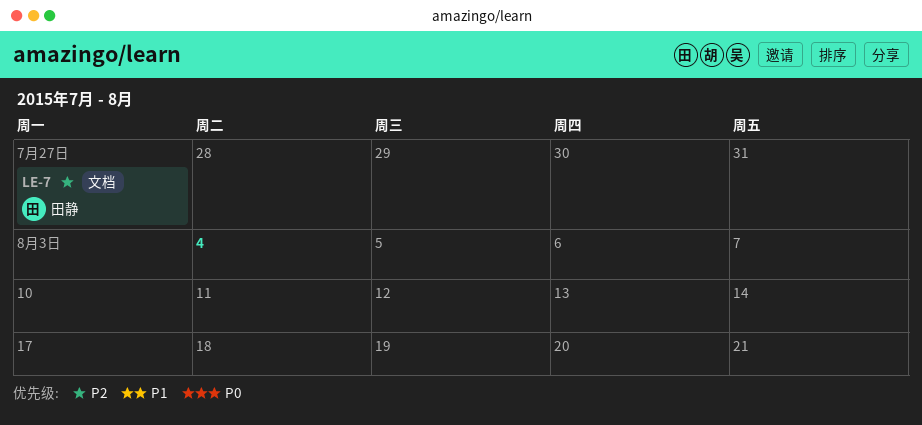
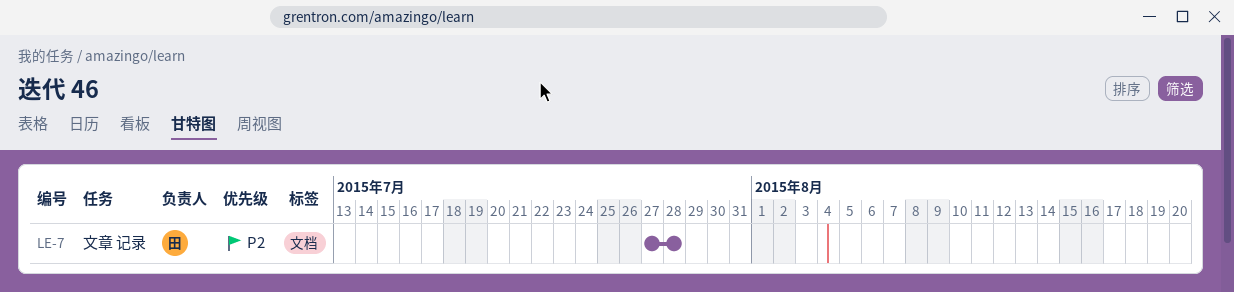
LE-7, due: Jul 27 -> Jul 28

